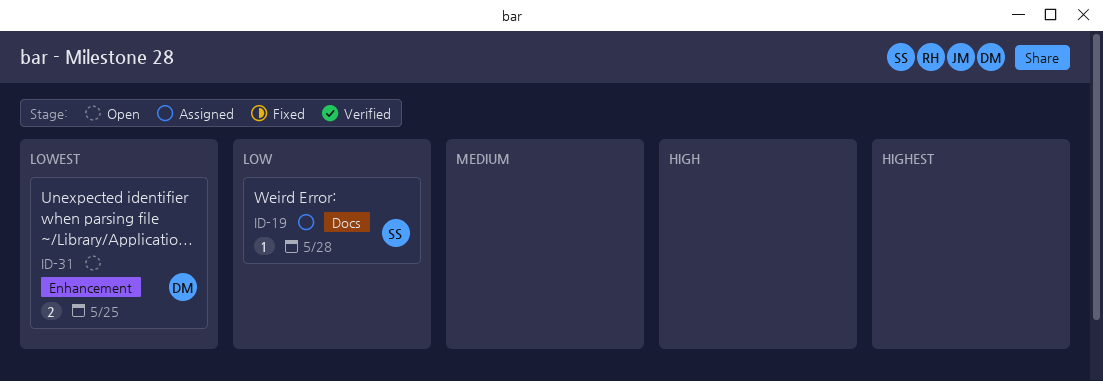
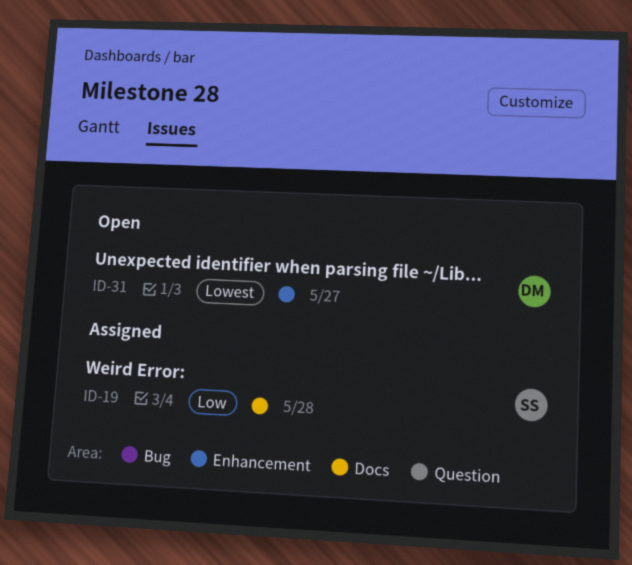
ID-31, due: May 25 -> May 27

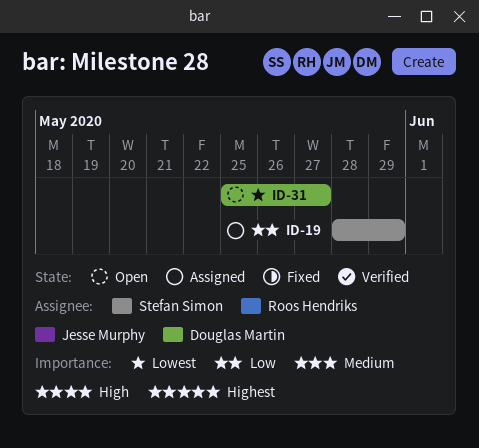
ID-19, due: May 28 -> May 29

